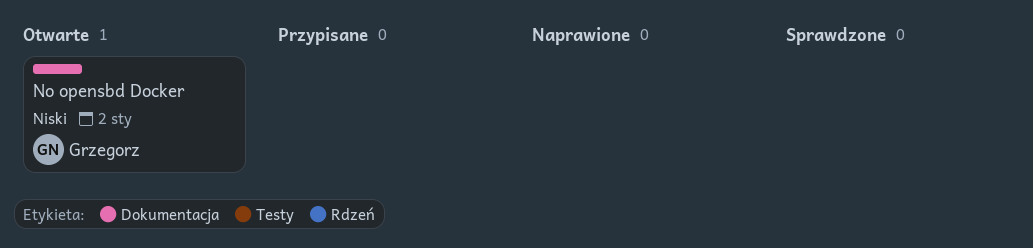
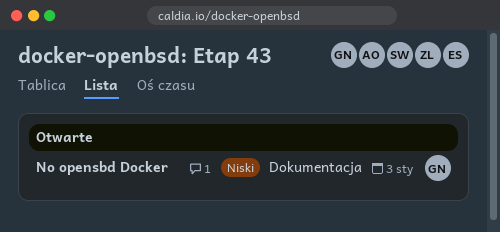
No opensbd Docker, due: Jan 2 -> Jan 3

